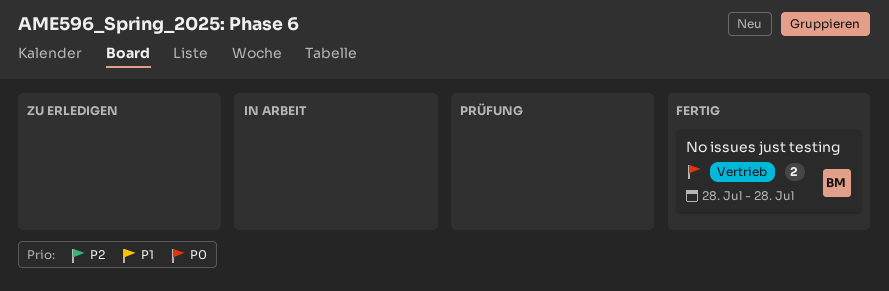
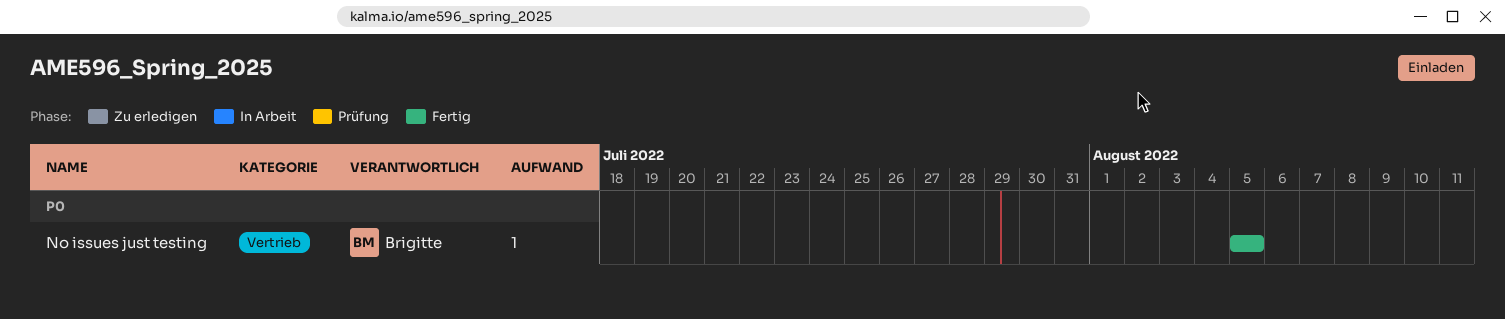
No issues just testing, estimate: 2 -> 1
No issues just testing, start: Jul 28 -> Aug 5
No issues just testing, due: Jul 28 -> Aug 5

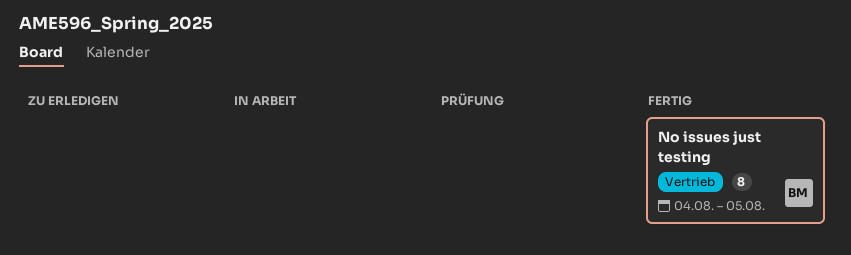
No issues just testing, estimate: 1 -> 8
No issues just testing, start: Aug 5 -> Aug 4

